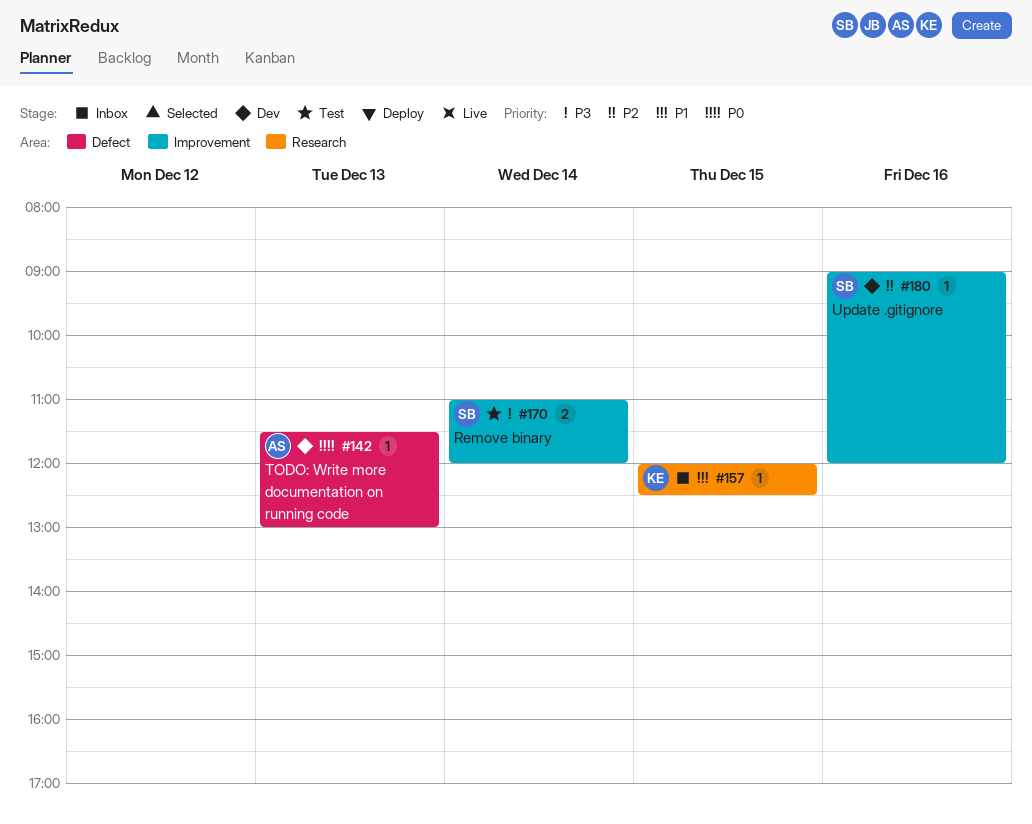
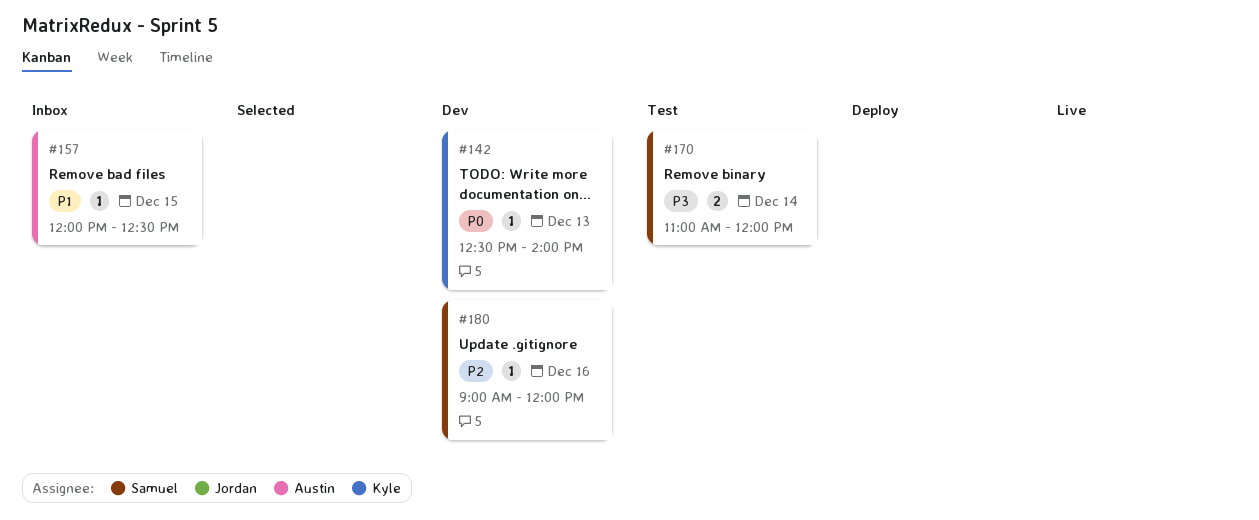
#142, owner: Austin -> Kyle
#142, begins: 11:30 -> 12:30
#142, ends: 13:00 -> 14:00
#157, owner: Kyle -> Austin

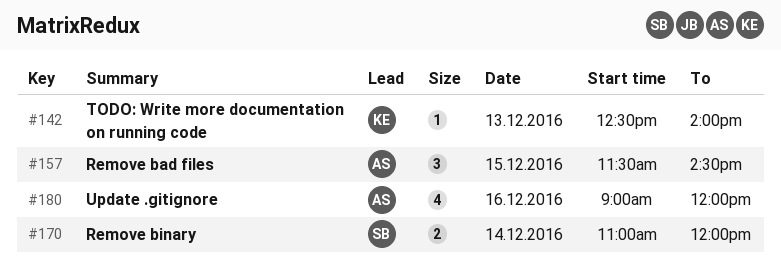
#157, estimate: 1 -> 3
#157, begins: 12:00 -> 11:30
#157, ends: 12:30 -> 14:30
#180, owner: Samuel -> Austin
#180, estimate: 1 -> 4

